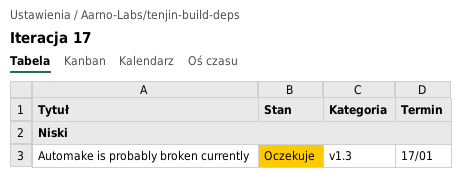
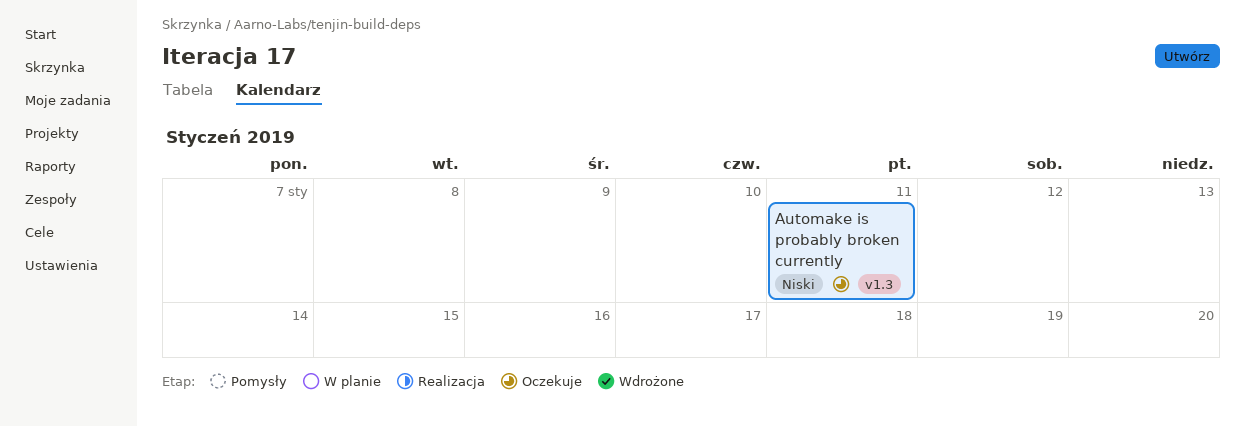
Automake is probably broken currently, due: Jan 17 -> Jan 11

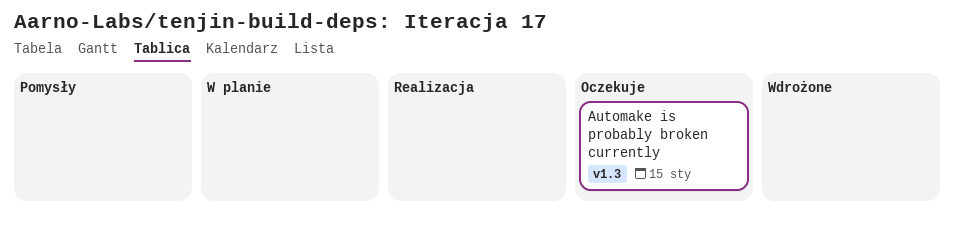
Automake is probably broken currently, due: Jan 11 -> Jan 15

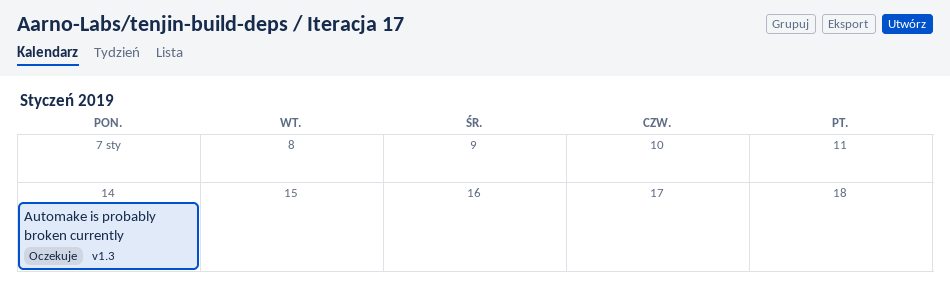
Automake is probably broken currently, due: Jan 15 -> Jan 14

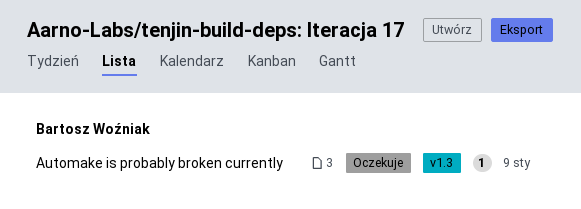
Automake is probably broken currently, due: Jan 14 -> Jan 9

